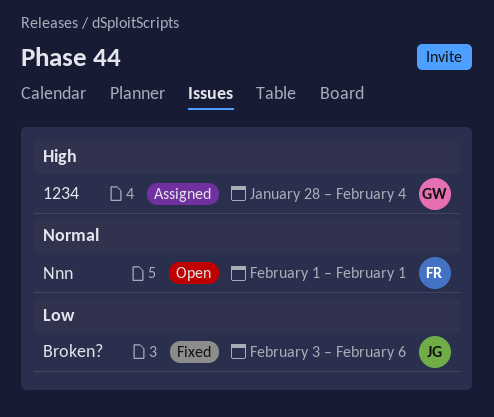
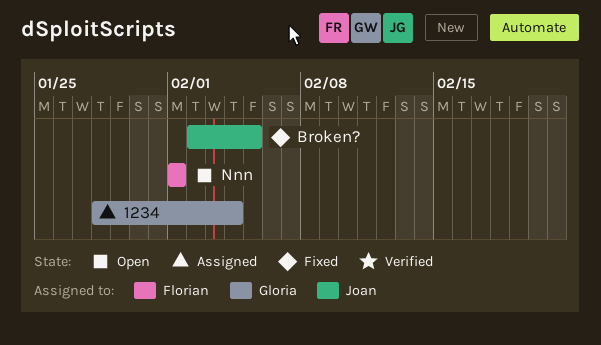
Broken?, start: Feb 3 -> Feb 2
Broken?, due: Feb 6 -> Feb 5

